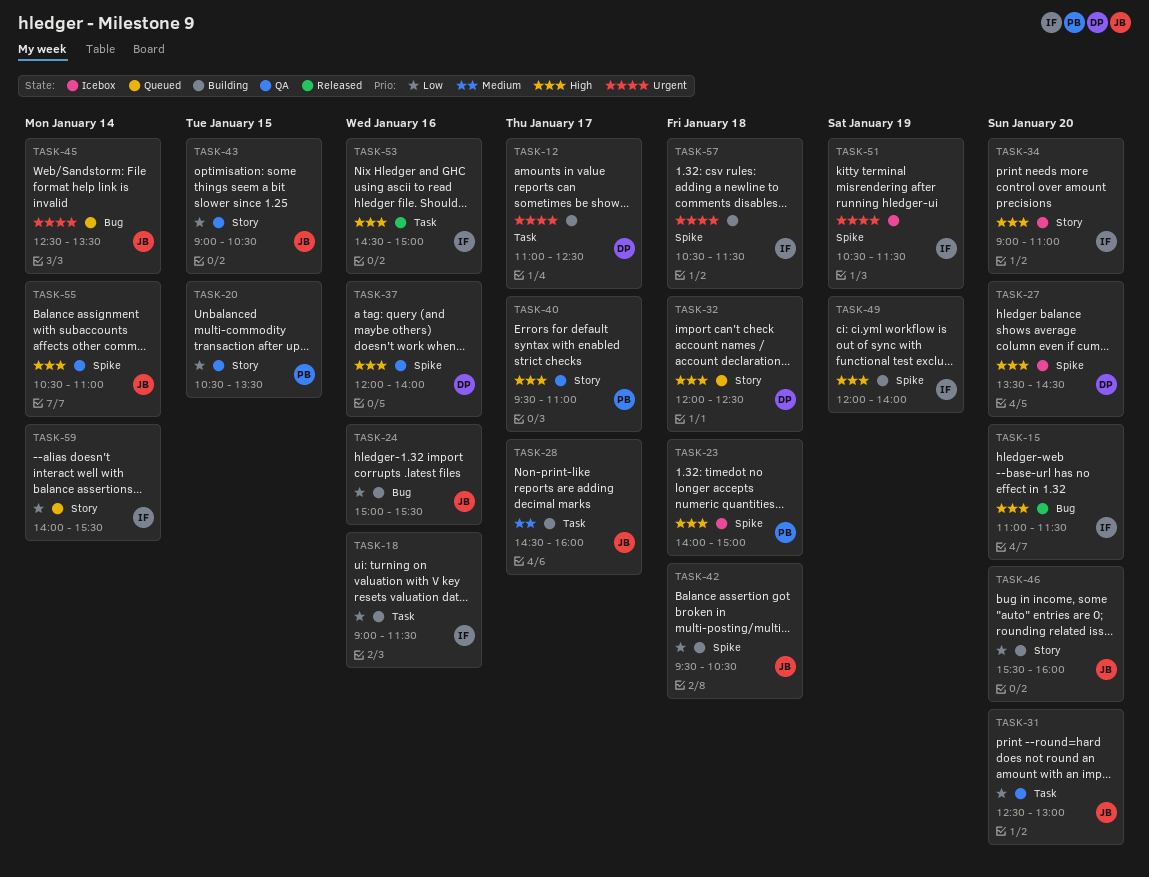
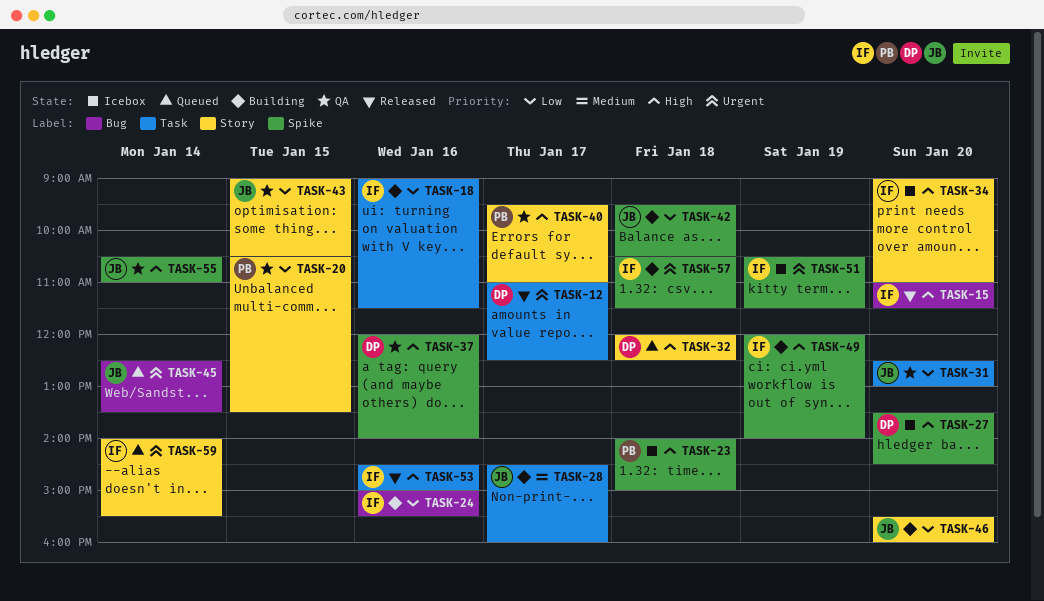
TASK-12, status: Building -> Released
TASK-24, owner: JB -> IF
TASK-59, priority: Low -> Urgent

